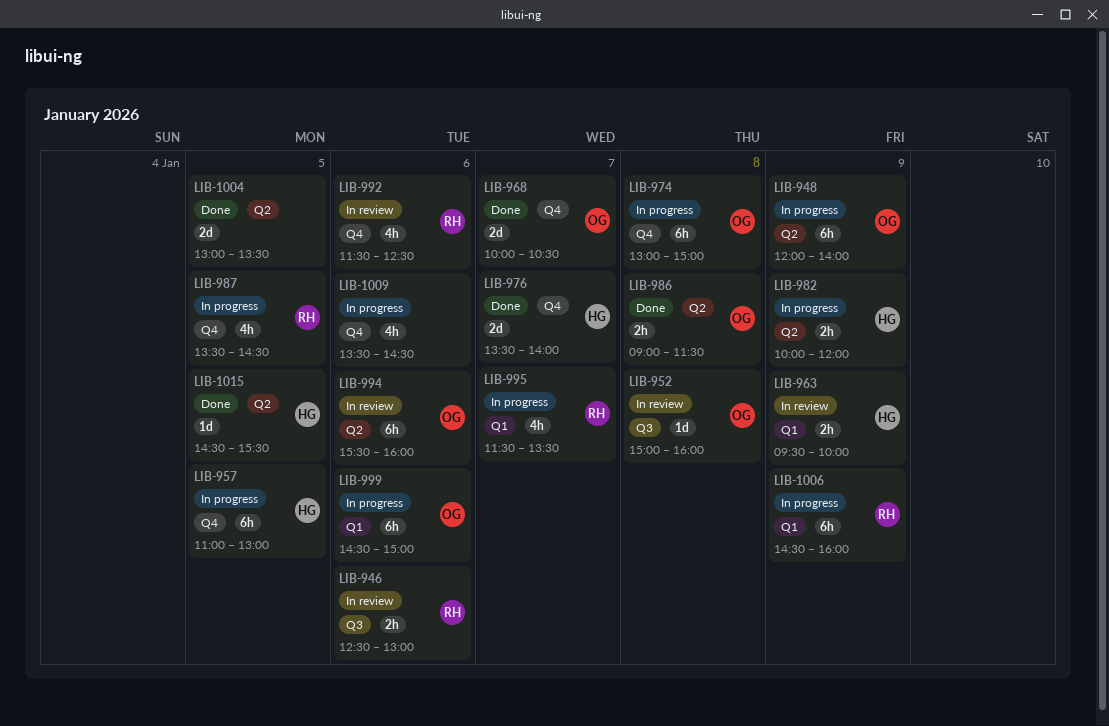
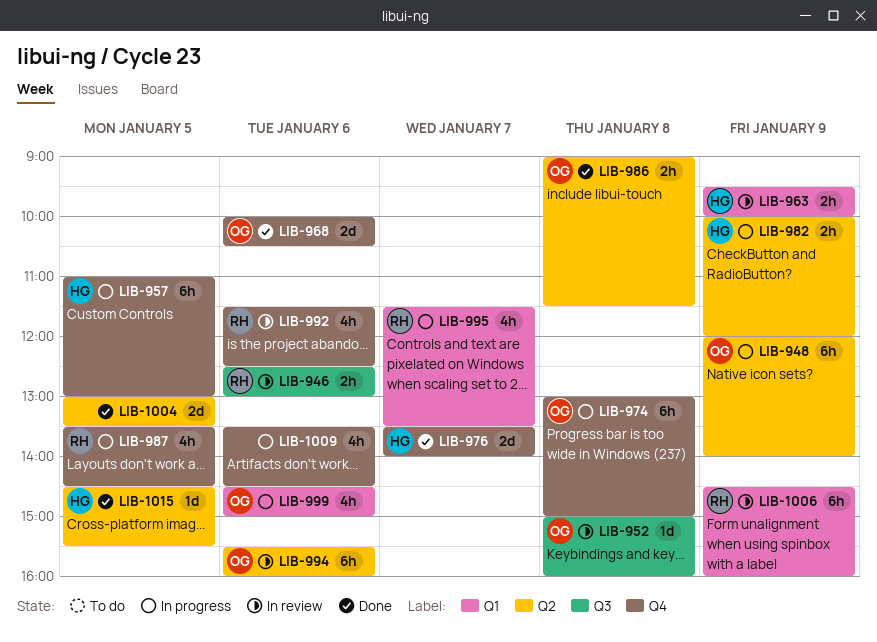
LIB-968, day: Jan 7 -> Jan 6
LIB-999, estimate: 6h -> 4h
LIB-1006, status: In progress -> In review

